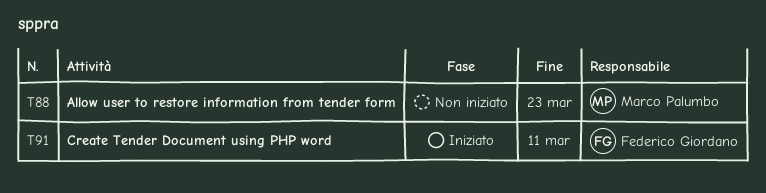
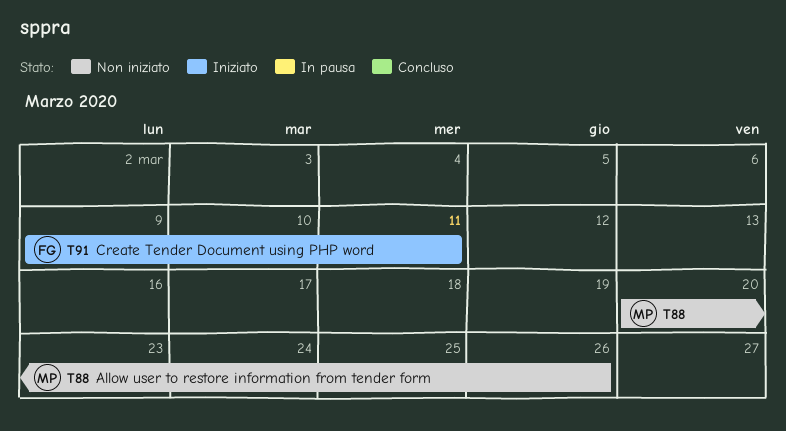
T88, due: Mar 23 -> Mar 26

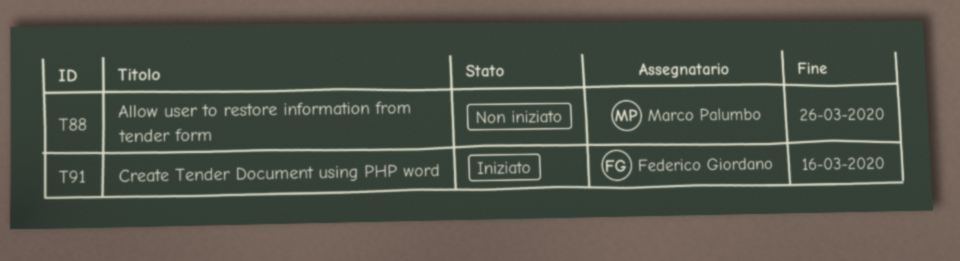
T91, due: Mar 11 -> Mar 16

